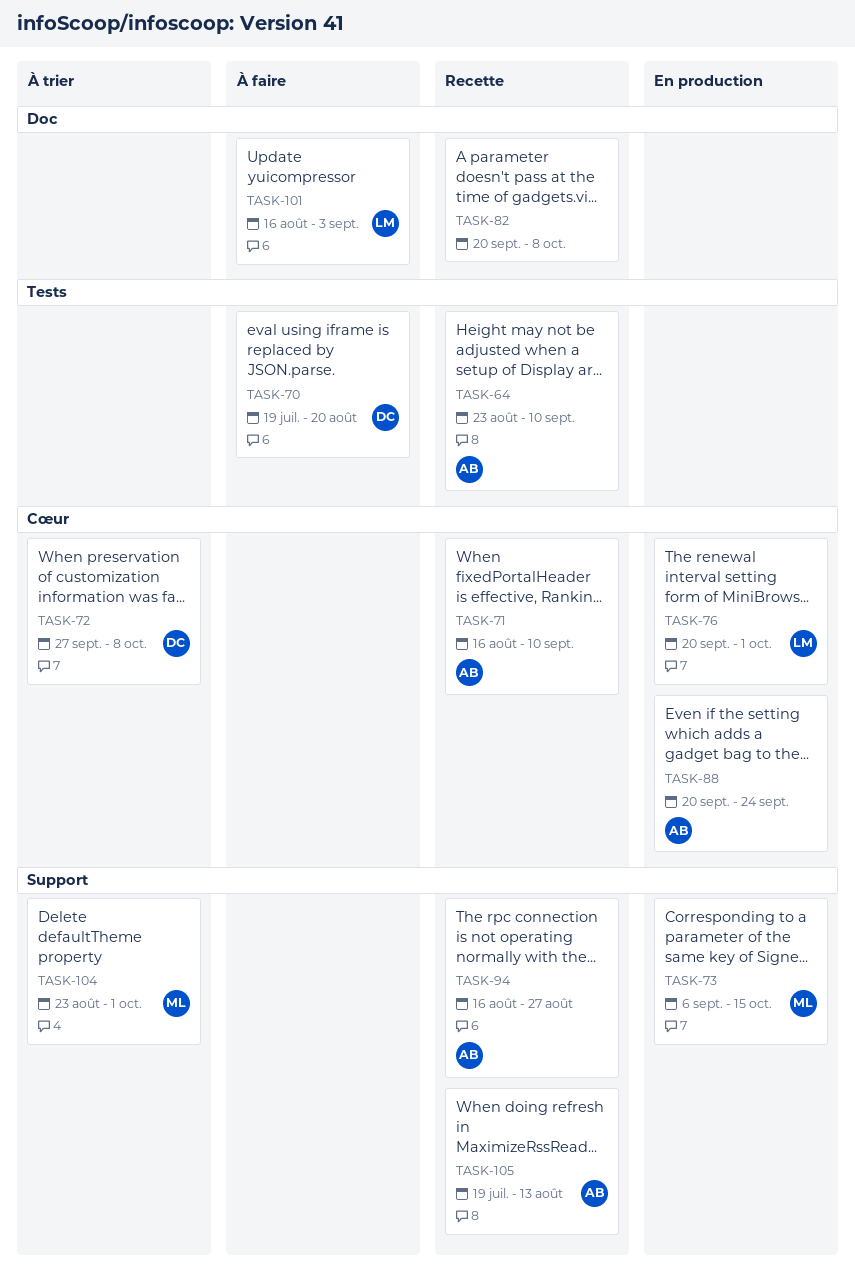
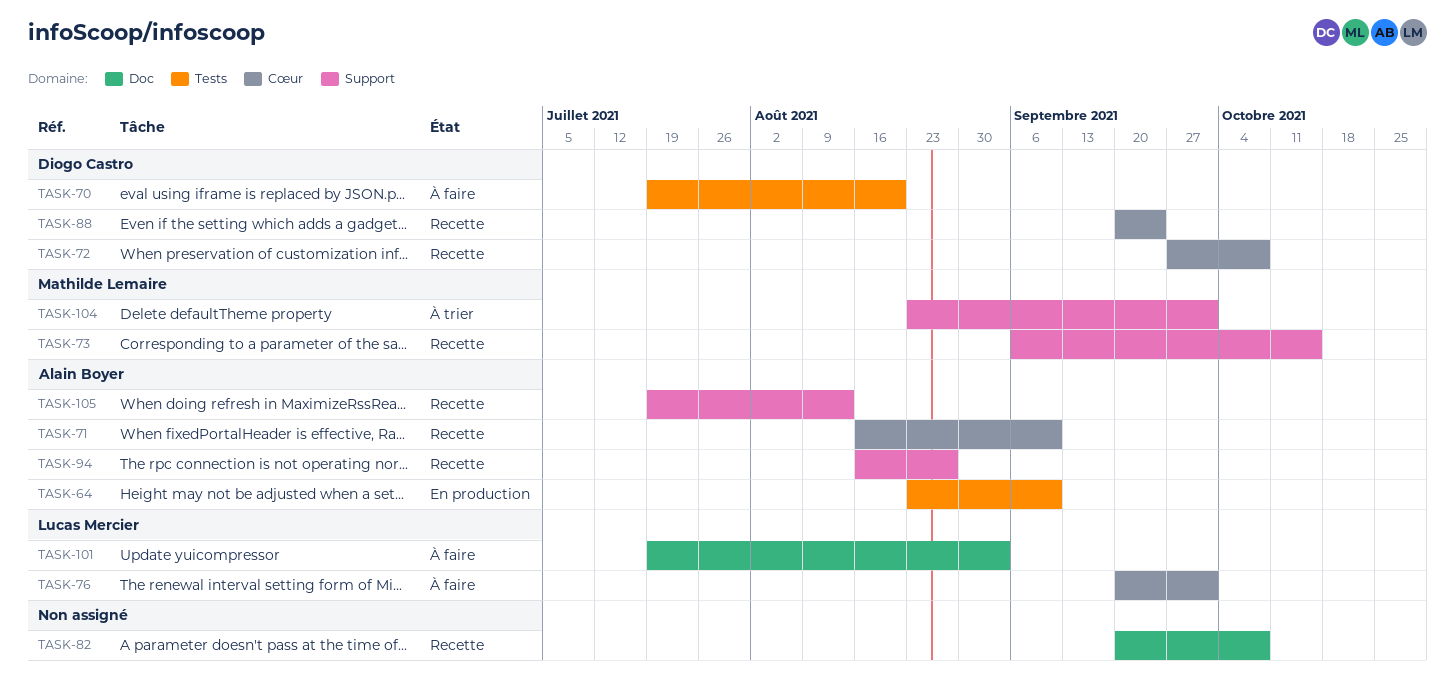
TASK-64, status: Recette -> En production
TASK-72, status: À trier -> Recette
TASK-73, status: En production -> Recette
TASK-76, status: En production -> À faire
TASK-88, status: En production -> Recette
TASK-88, owner: Alain Boyer -> Diogo Castro
TASK-101, start: Aug 16 -> Jul 19

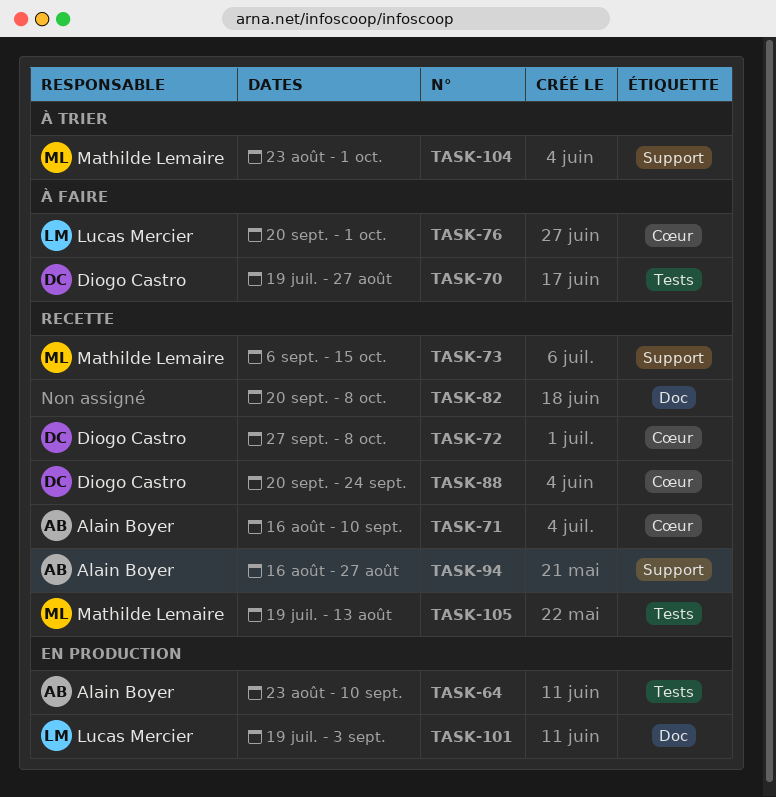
TASK-70, due: Aug 20 -> Aug 27
TASK-101, status: À faire -> En production
TASK-105, owner: Alain Boyer -> Mathilde Lemaire
TASK-105, label: Support -> Tests

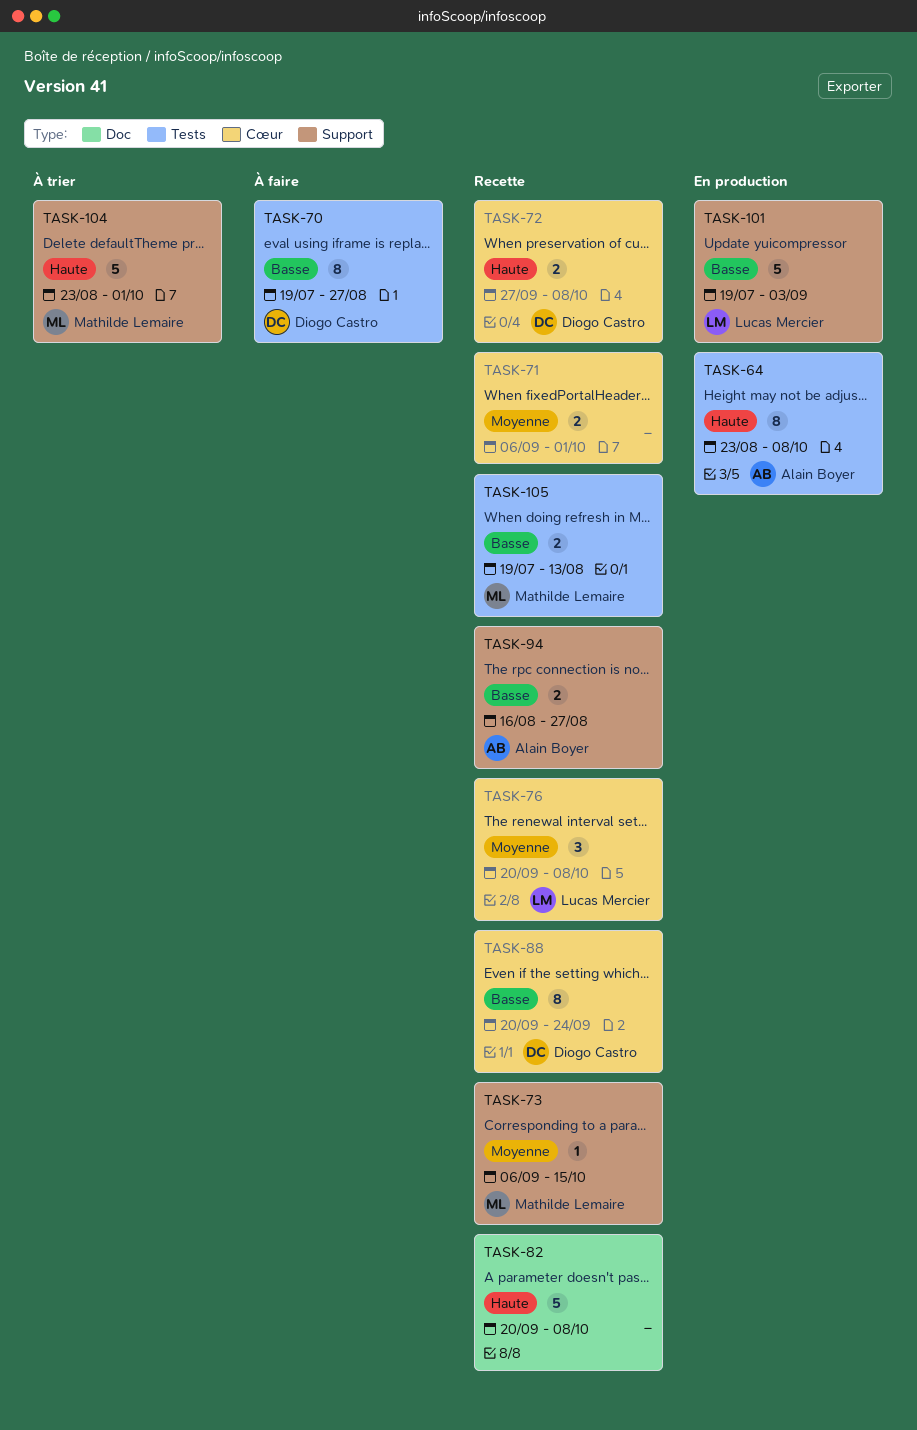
TASK-64, due: Sep 10 -> Oct 8
TASK-71, owner: Alain Boyer -> none
TASK-71, start: Aug 16 -> Sep 6
TASK-71, due: Sep 10 -> Oct 1
TASK-76, status: À faire -> Recette
TASK-76, due: Oct 1 -> Oct 8
TASK-101, label: Doc -> Support

